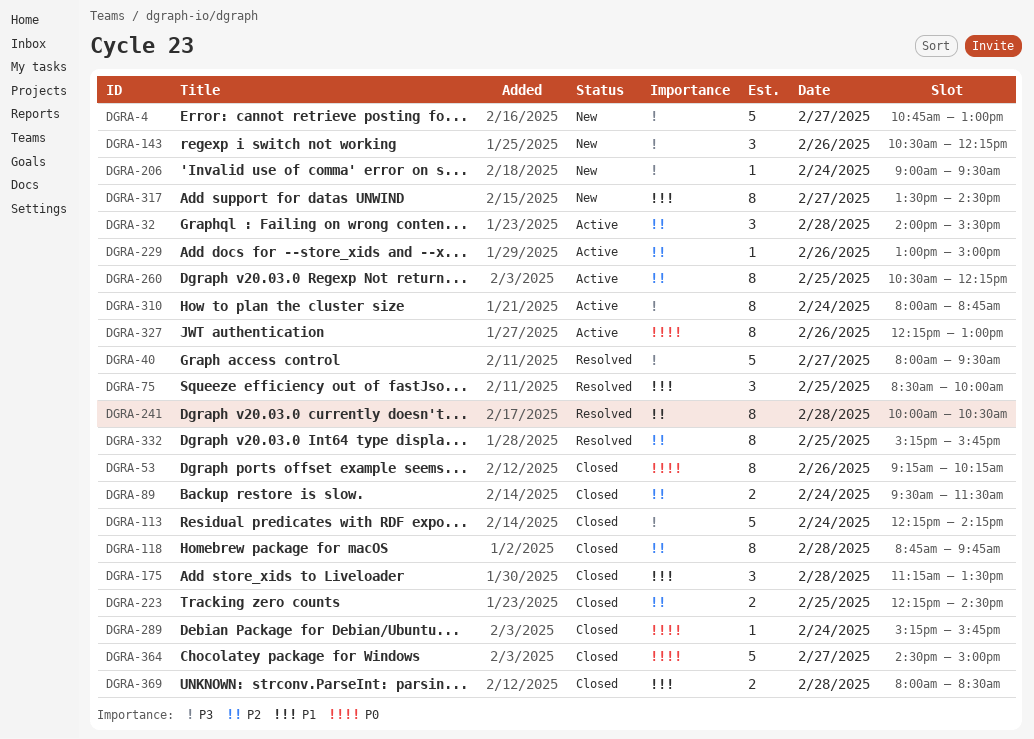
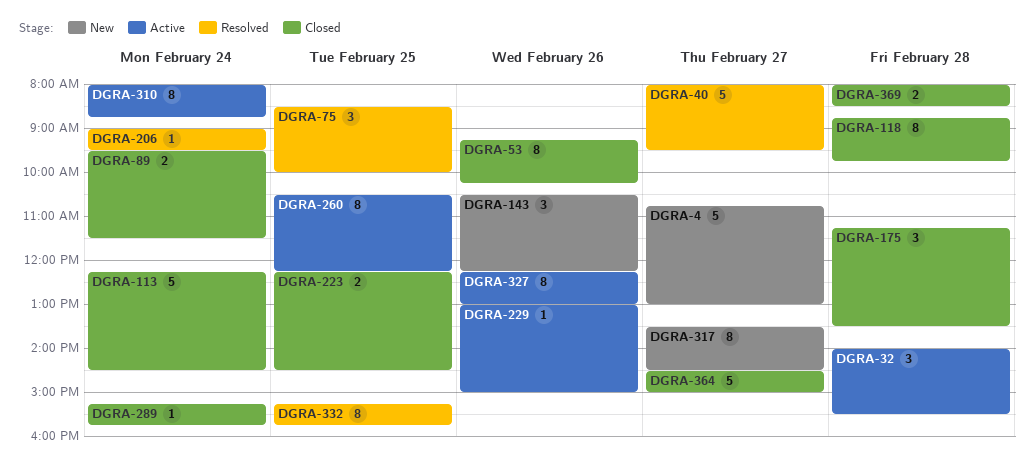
DGRA-113, ends: 14:15 -> 14:30
DGRA-206, status: New -> Resolved
DGRA-241: present -> none

